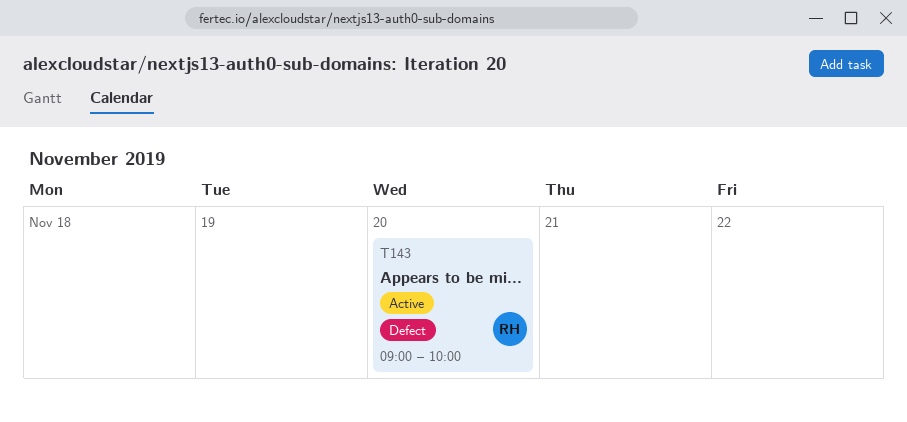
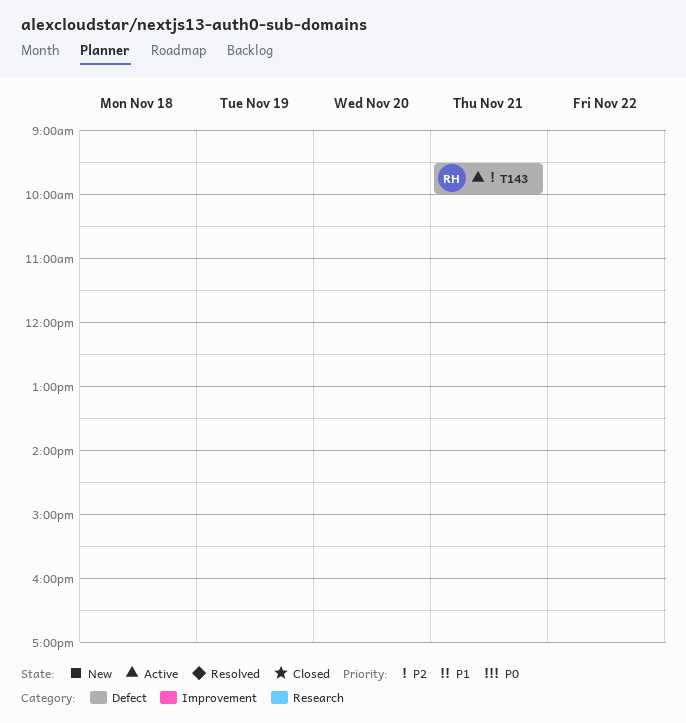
T143, day: Nov 20 -> Nov 21
T143, begins: 09:00 -> 09:30

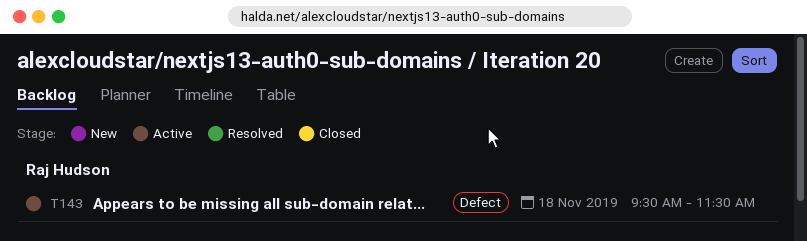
T143, day: Nov 21 -> Nov 18
T143, ends: 10:00 -> 11:30

